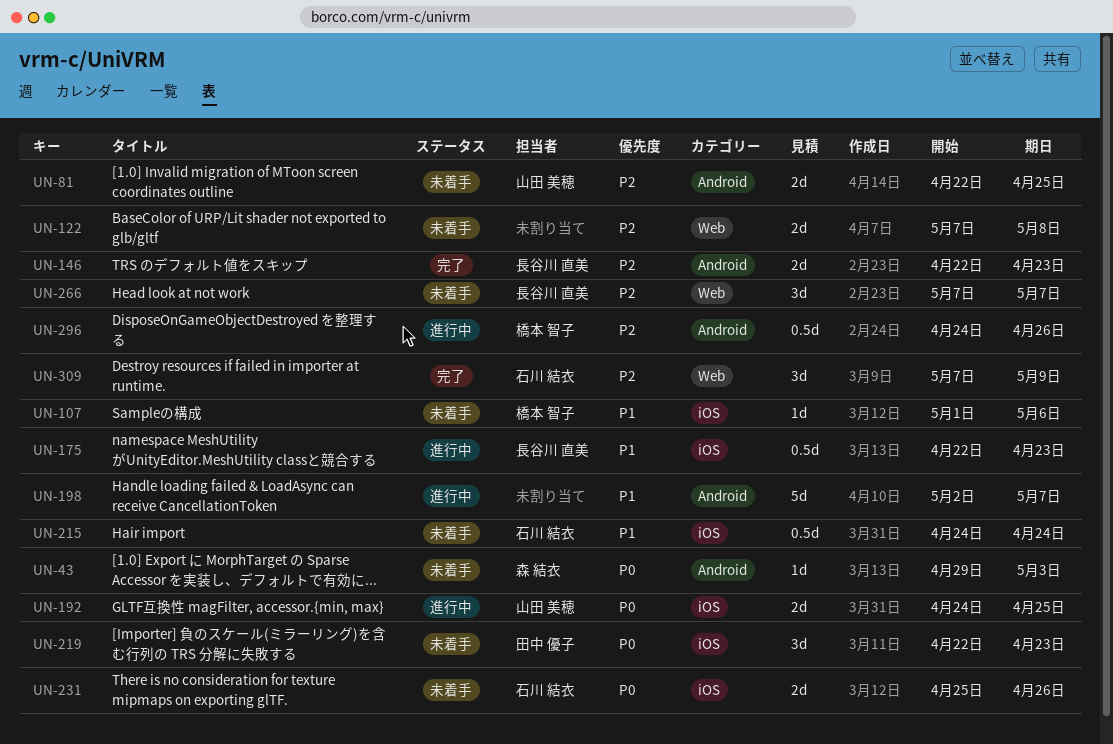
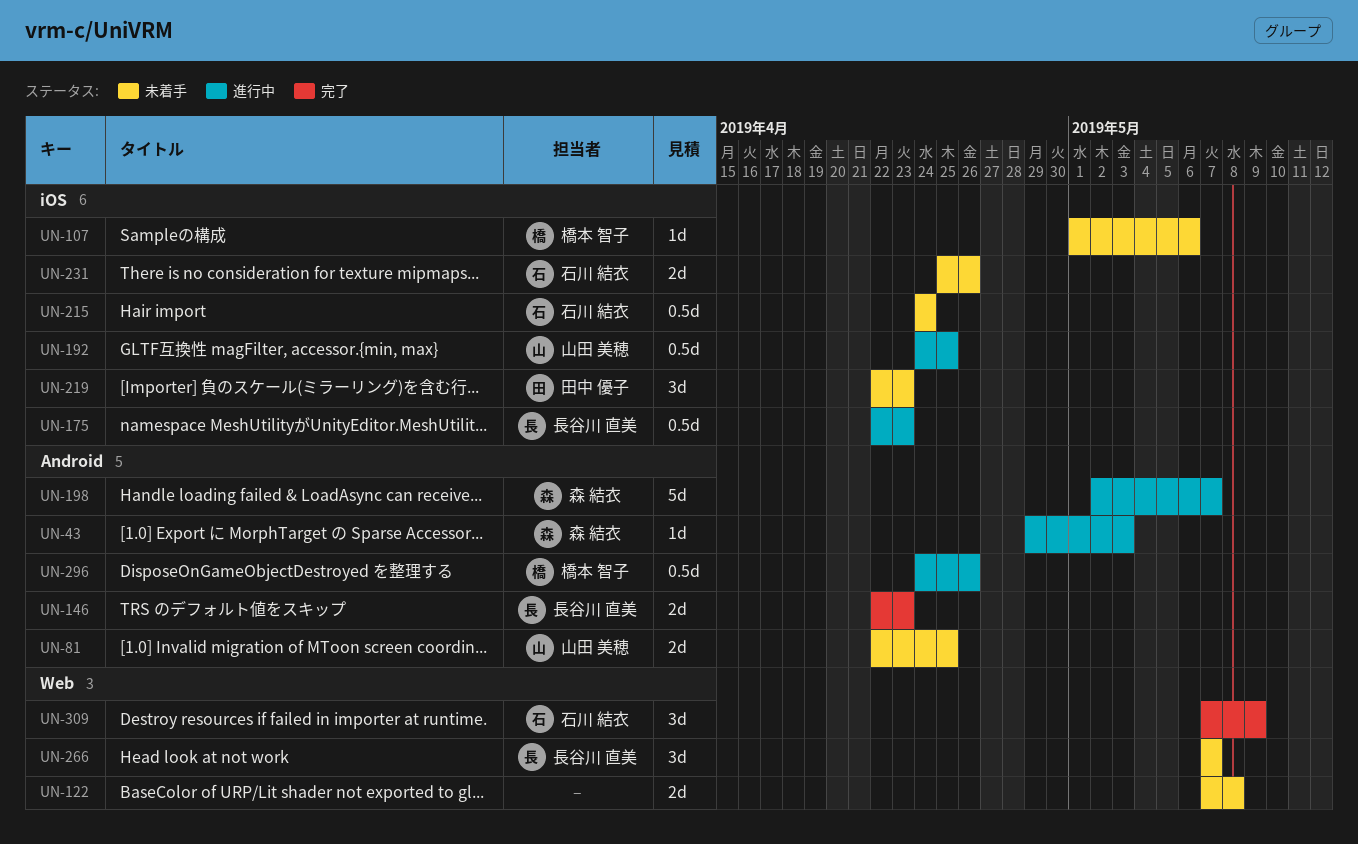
UN-43, status: 未着手 -> 進行中
UN-192, estimate: 2d -> 0.5d
UN-198, owner: none -> 森 結衣

